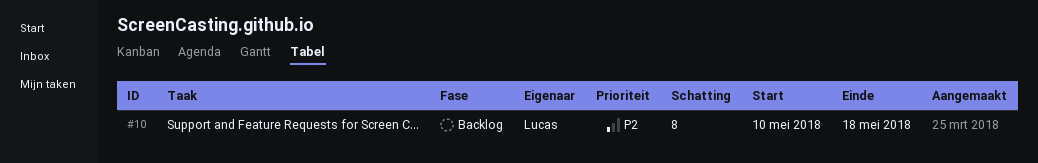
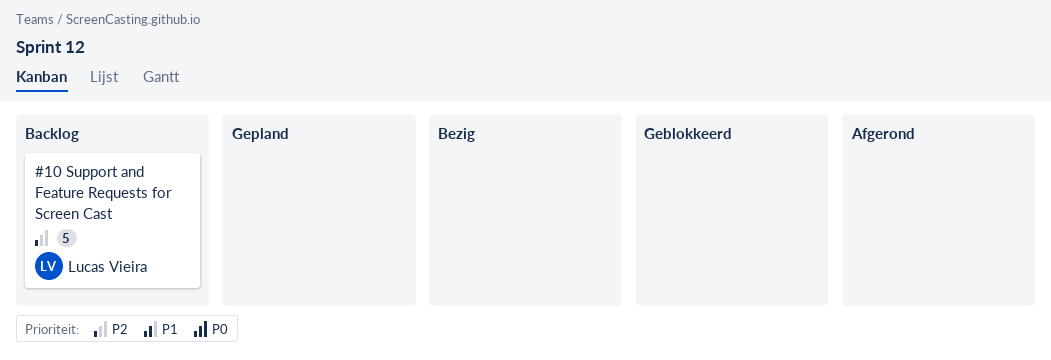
#10, estimate: 8 -> 5

